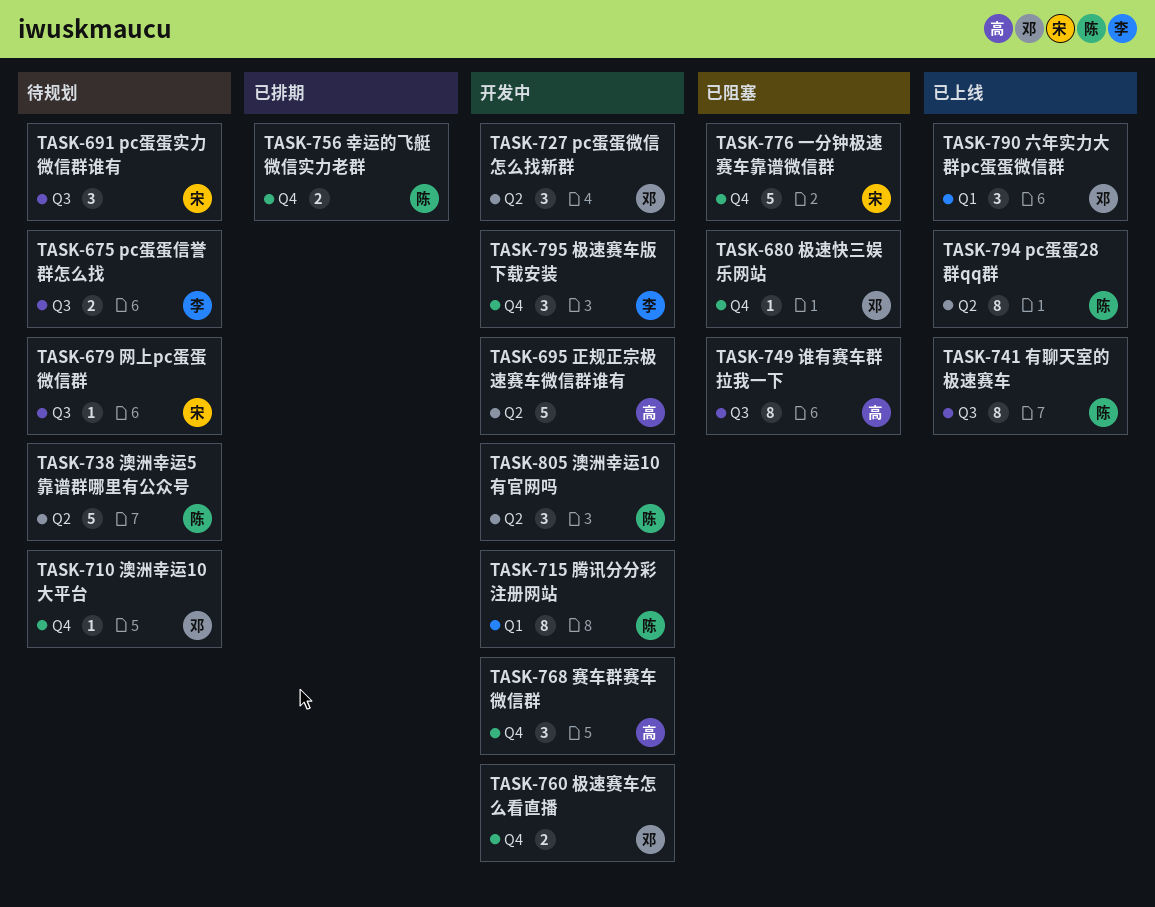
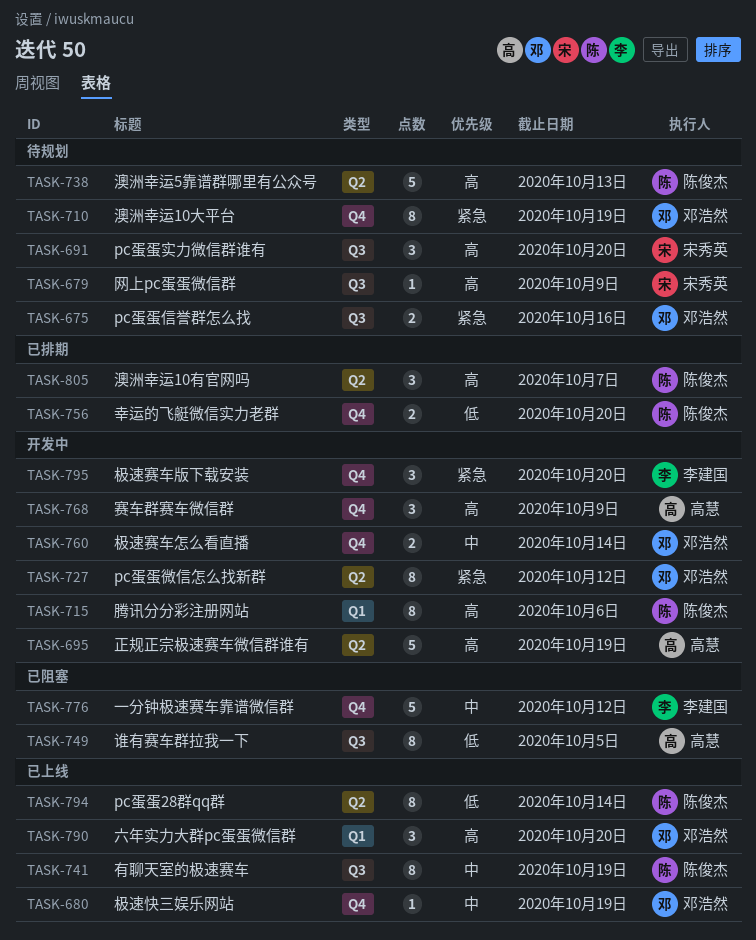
TASK-675, owner: 李建国 -> 邓浩然
TASK-680, status: 已阻塞 -> 已上线
TASK-710, estimate: 1 -> 8
TASK-727, estimate: 3 -> 8
TASK-776, owner: 宋秀英 -> 李建国
TASK-805, status: 开发中 -> 已排期

